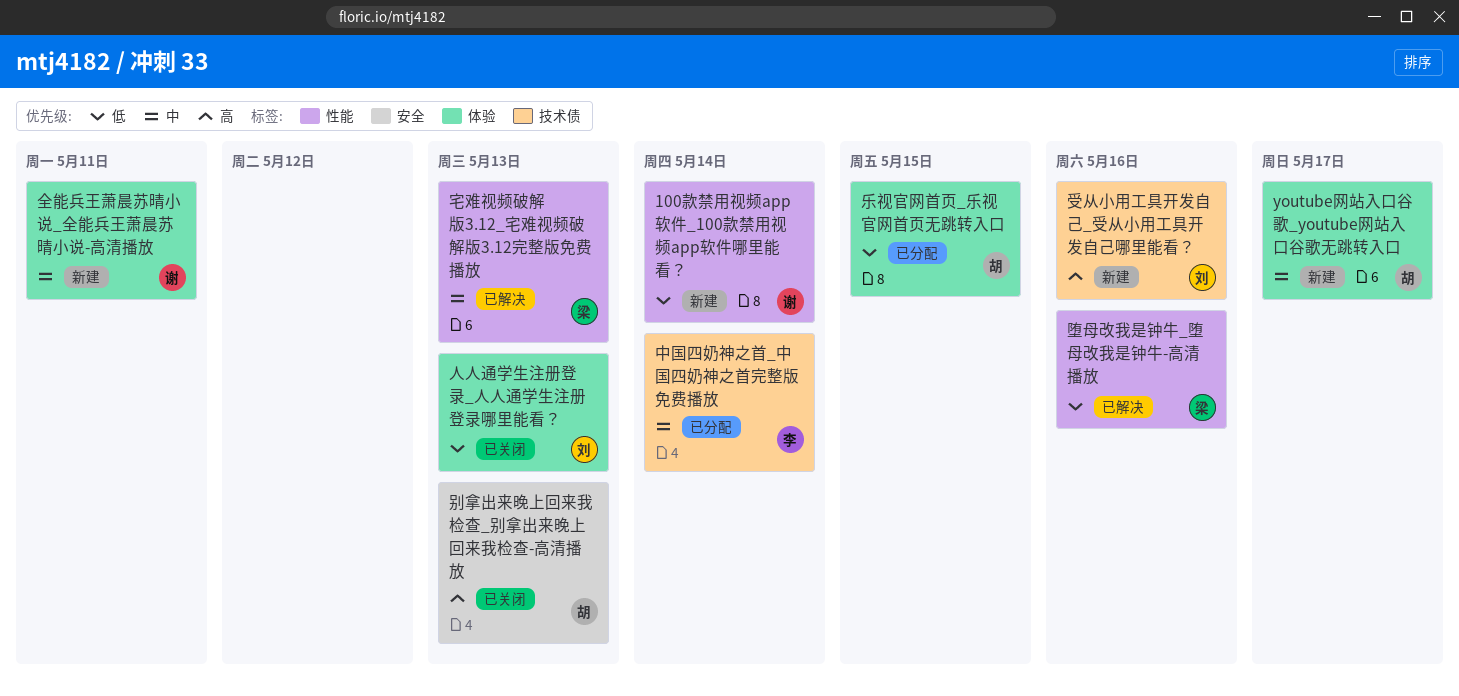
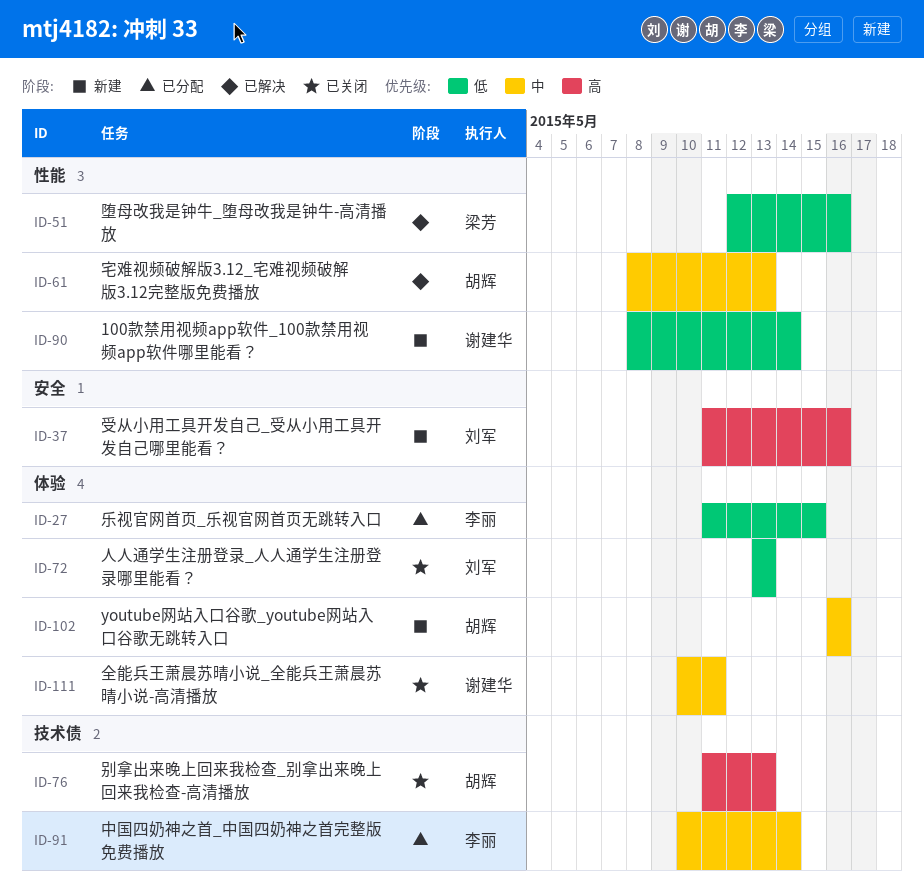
youtube网站入口谷歌_youtube网站入口谷歌无跳转入口, due: May 17 -> May 16
乐视官网首页_乐视官网首页无跳转入口, owner: 胡辉 -> 李丽
全能兵王萧晨苏晴小说_全能兵王萧晨苏晴小说-高清播放, status: 新建 -> 已关闭
别拿出来晚上回来我检查_别拿出来晚上回来我检查-高清播放, label: 安全 -> 技术债
受从小用工具开发自己_受从小用工具开发自己哪里能看？, label: 技术债 -> 安全
宅难视频破解版3.12_宅难视频破解版3.12完整版免费播放, owner: 梁芳 -> 胡辉

